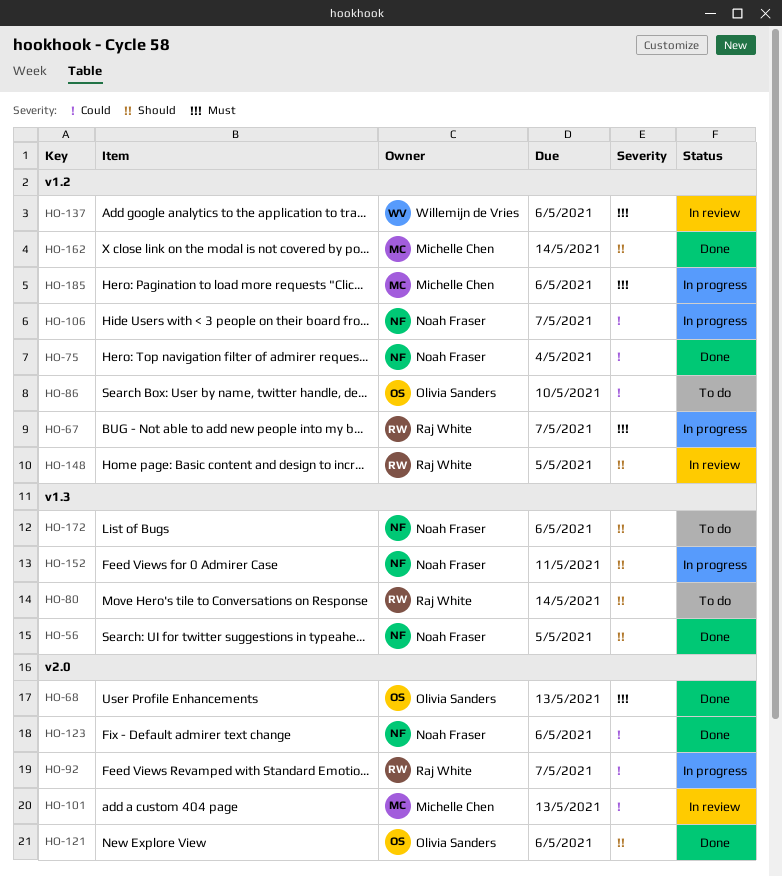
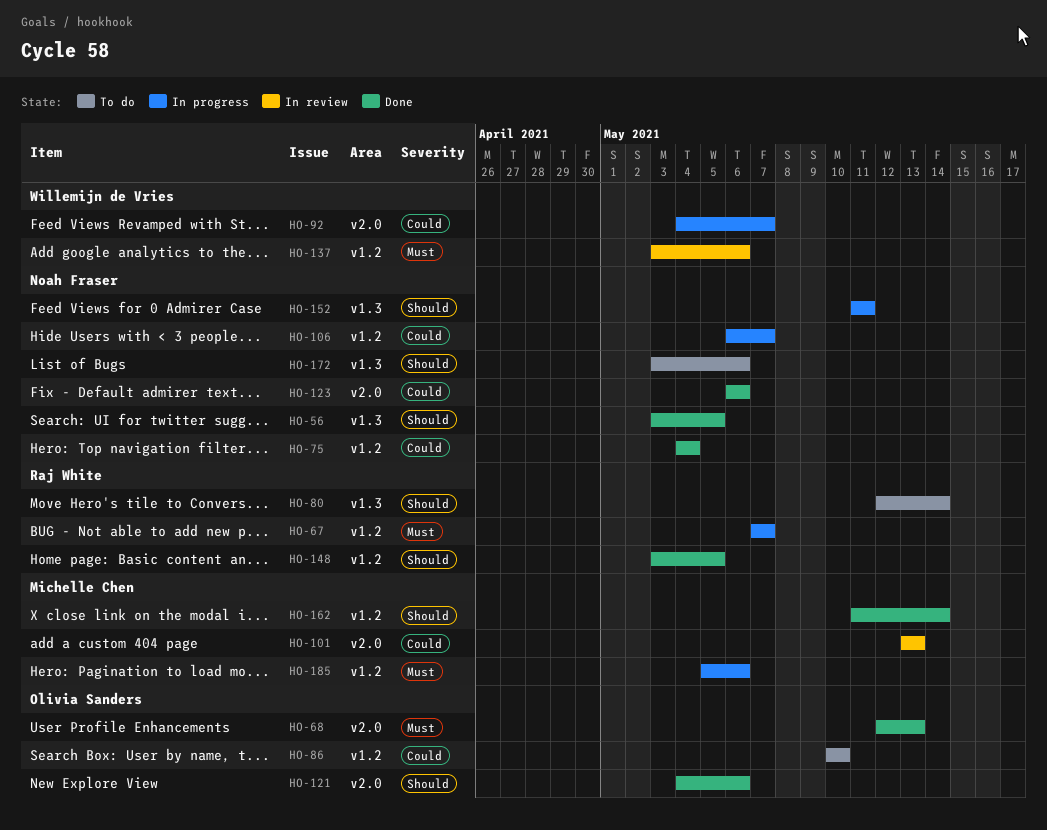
HO-92, owner: Raj White -> Willemijn de Vries
HO-148, status: In review -> Done

